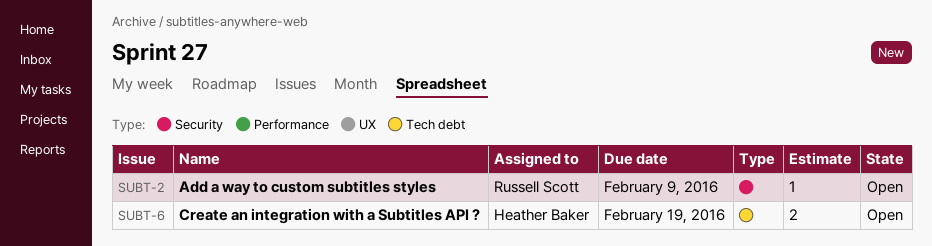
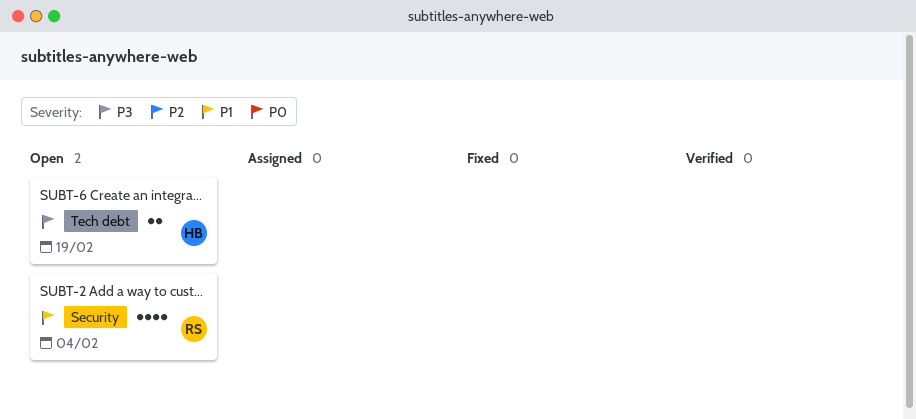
SUBT-2, estimate: 1 -> 4
SUBT-2, due: Feb 9 -> Feb 4

